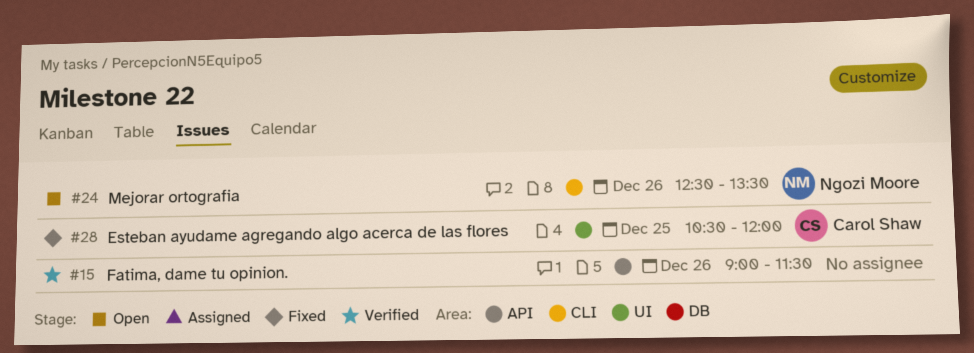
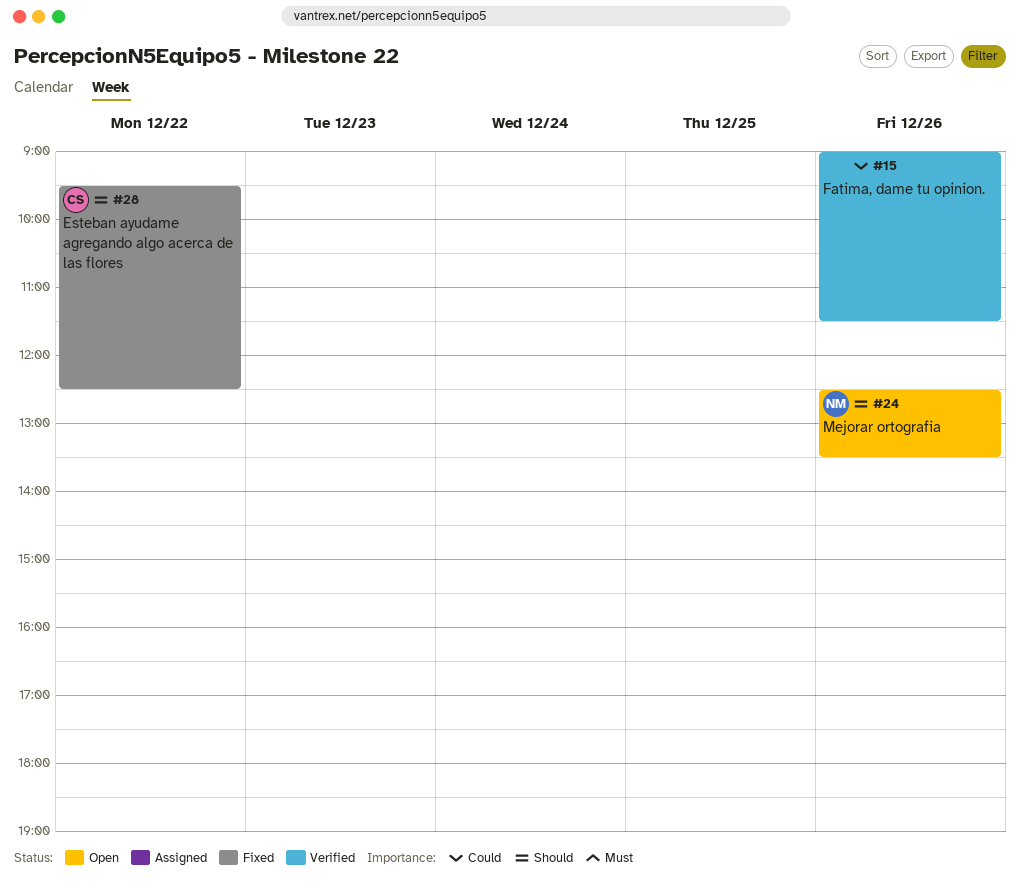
#28, day: Dec 25 -> Dec 22
#28, begins: 10:30 -> 09:30
#28, ends: 12:00 -> 12:30

